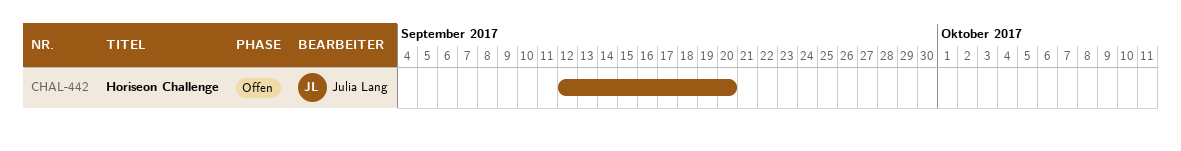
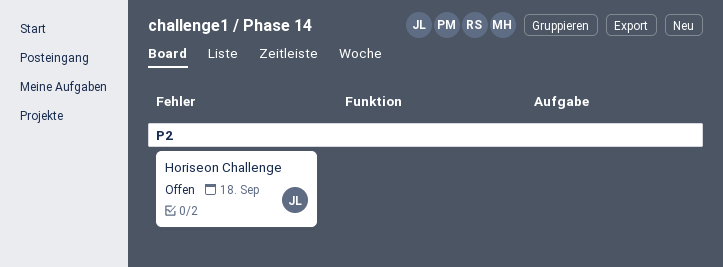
Horiseon Challenge, due: Sep 20 -> Sep 18

